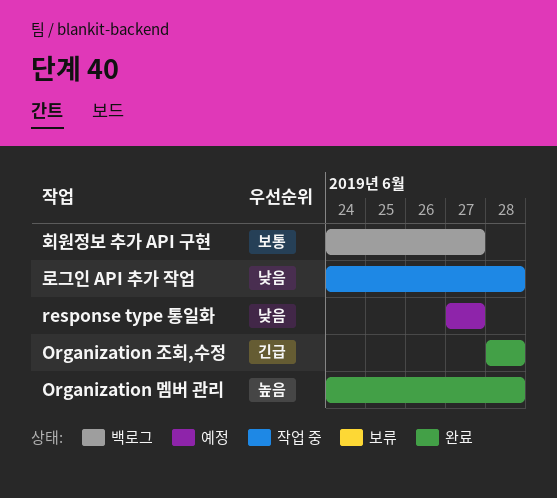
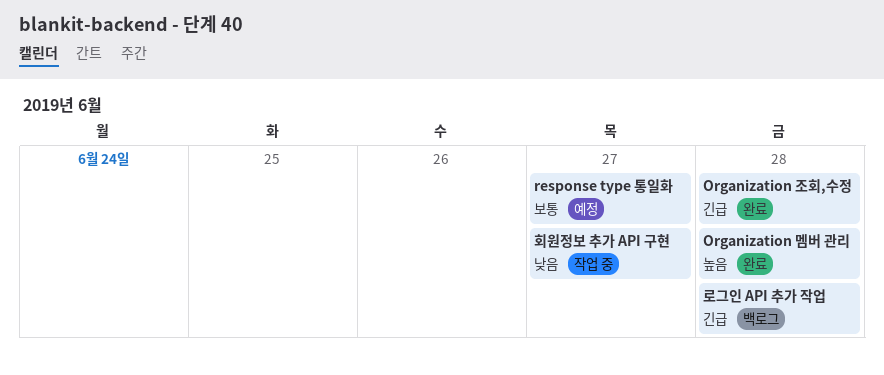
response type 통일화, priority: 낮음 -> 보통
로그인 API 추가 작업, status: 작업 중 -> 백로그
로그인 API 추가 작업, priority: 낮음 -> 긴급
회원정보 추가 API 구현, status: 백로그 -> 작업 중
회원정보 추가 API 구현, priority: 보통 -> 낮음

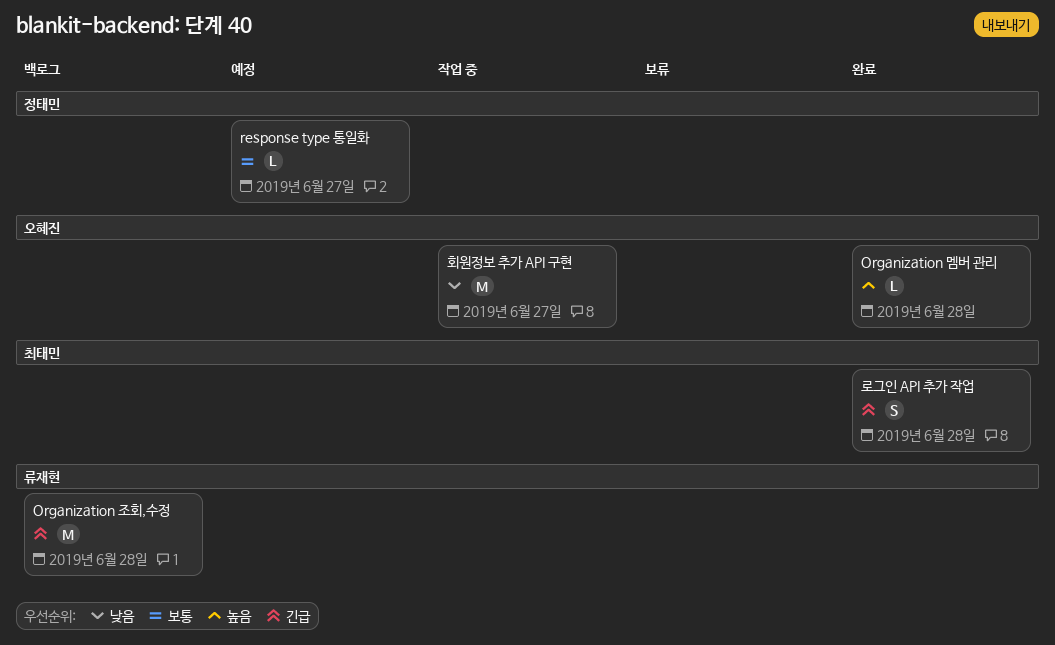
Organization 조회,수정, status: 완료 -> 백로그
로그인 API 추가 작업, status: 백로그 -> 완료

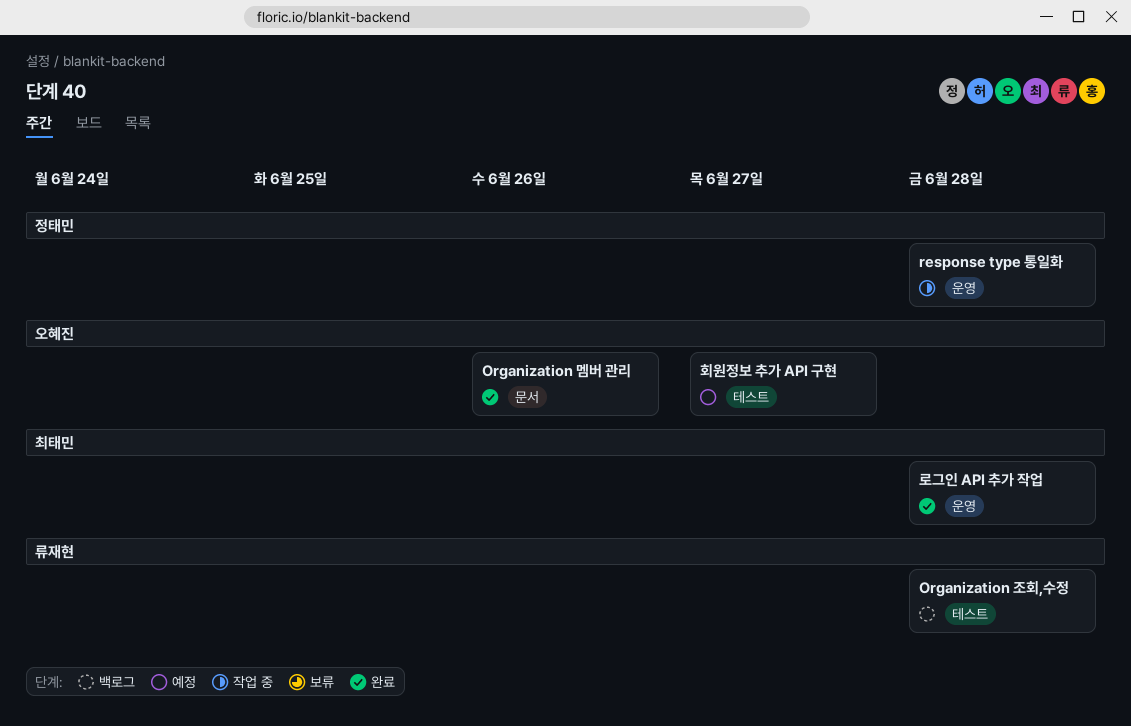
Organization 멤버 관리, due: Jun 28 -> Jun 26
response type 통일화, status: 예정 -> 작업 중
response type 통일화, due: Jun 27 -> Jun 28
회원정보 추가 API 구현, status: 작업 중 -> 예정

